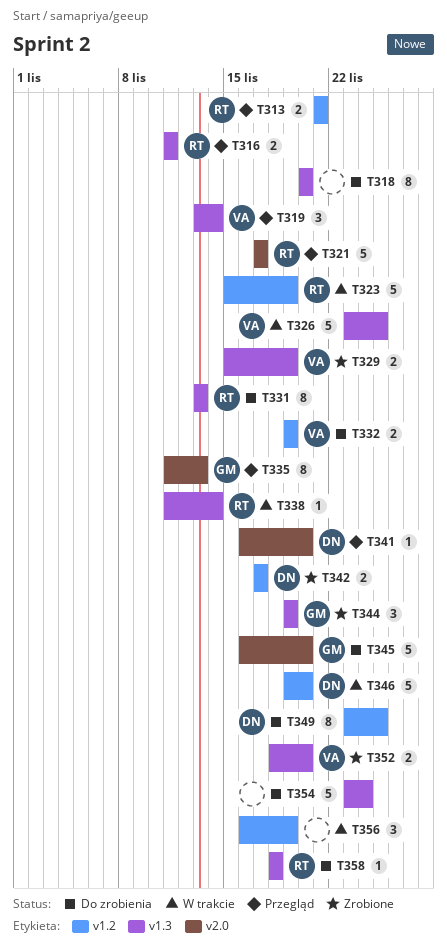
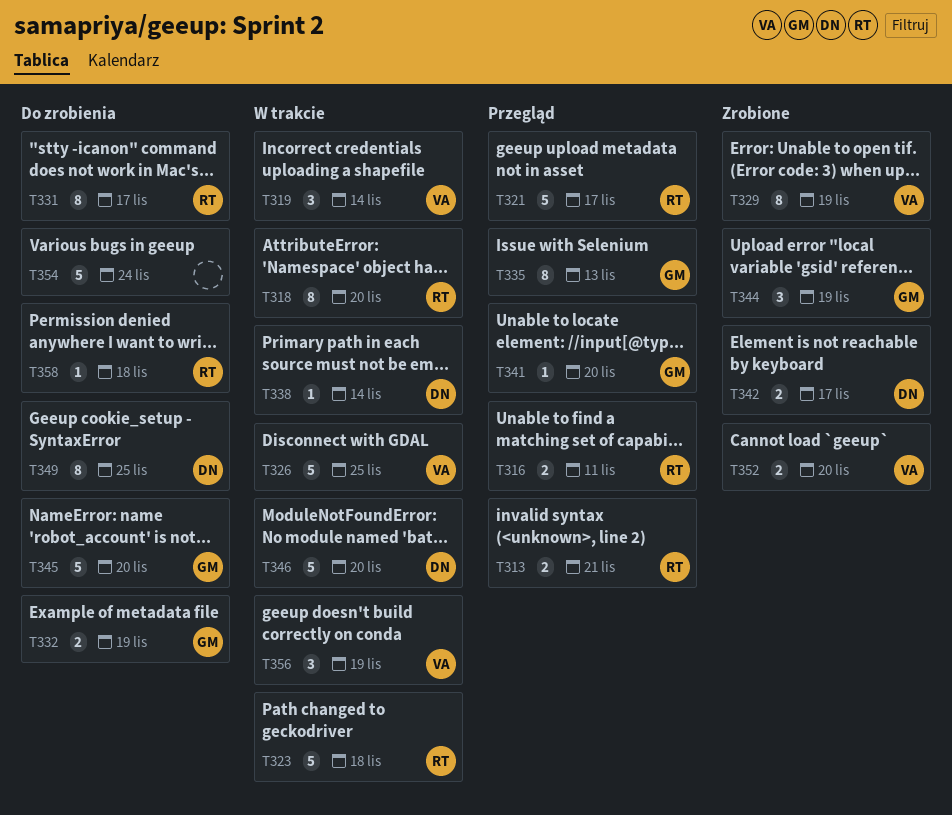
T318, status: Do zrobienia -> W trakcie
T318, owner: none -> RT
T319, status: Przegląd -> W trakcie
T323, due: Nov 19 -> Nov 18
T329, estimate: 2 -> 8
T331, due: Nov 13 -> Nov 17
T332, owner: VA -> GM
T338, owner: RT -> DN
T341, owner: DN -> GM
T356, owner: none -> VA

